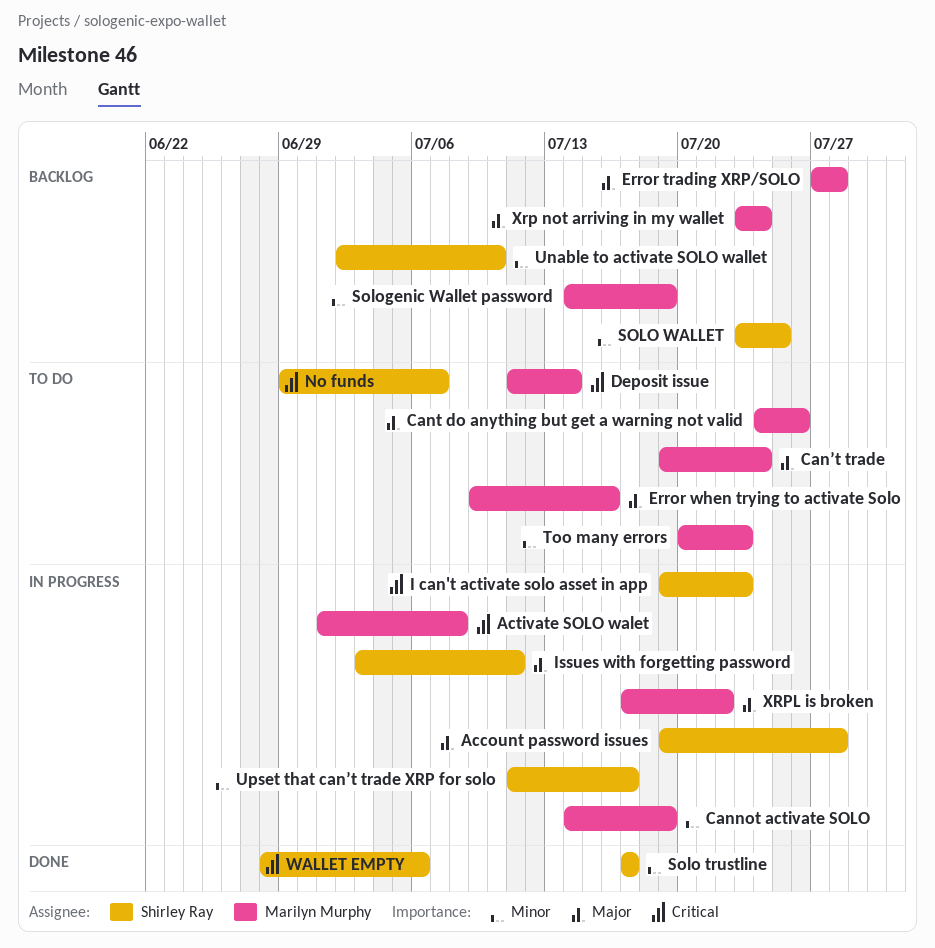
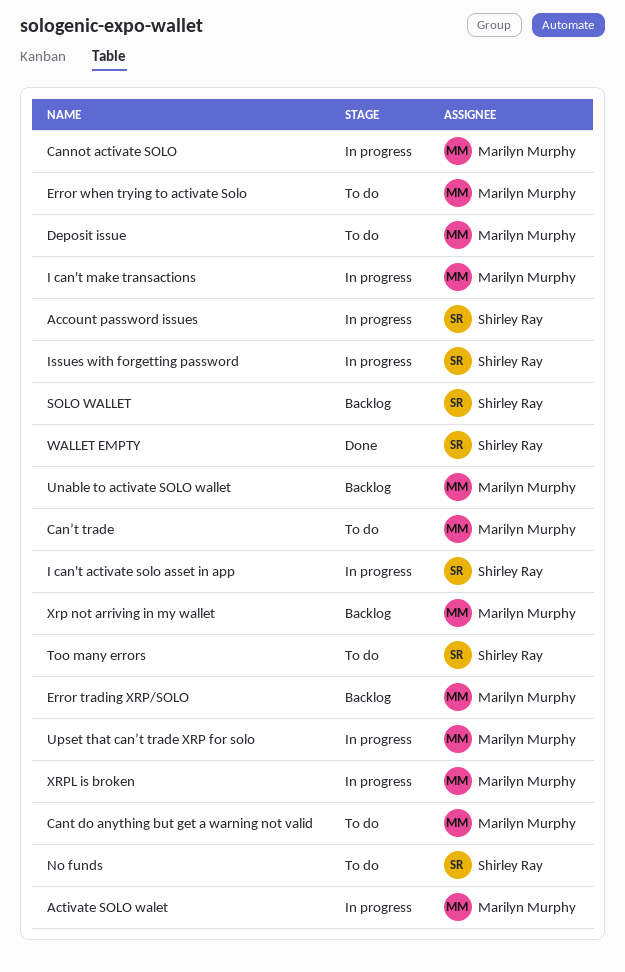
I can't make transactions: none -> present
Solo trustline: present -> none
Sologenic Wallet password: present -> none
Too many errors, owner: Marilyn Murphy -> Shirley Ray
Unable to activate SOLO wallet, owner: Shirley Ray -> Marilyn Murphy
Upset that can’t trade XRP for solo, owner: Shirley Ray -> Marilyn Murphy

